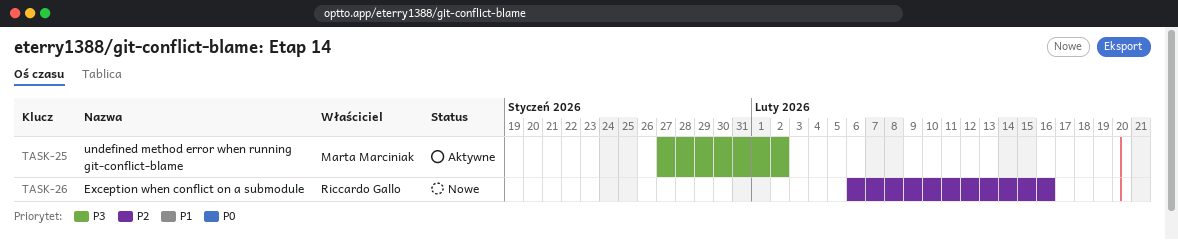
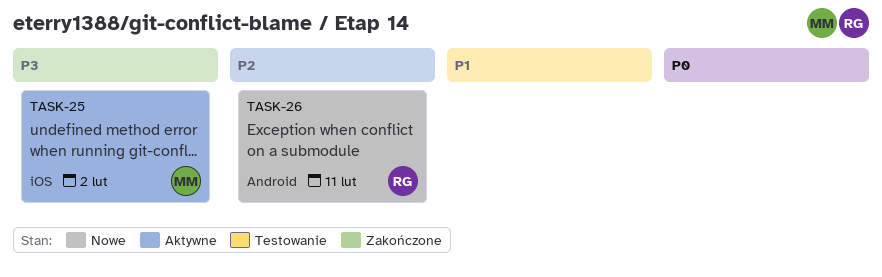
TASK-26, due: Feb 16 -> Feb 11

